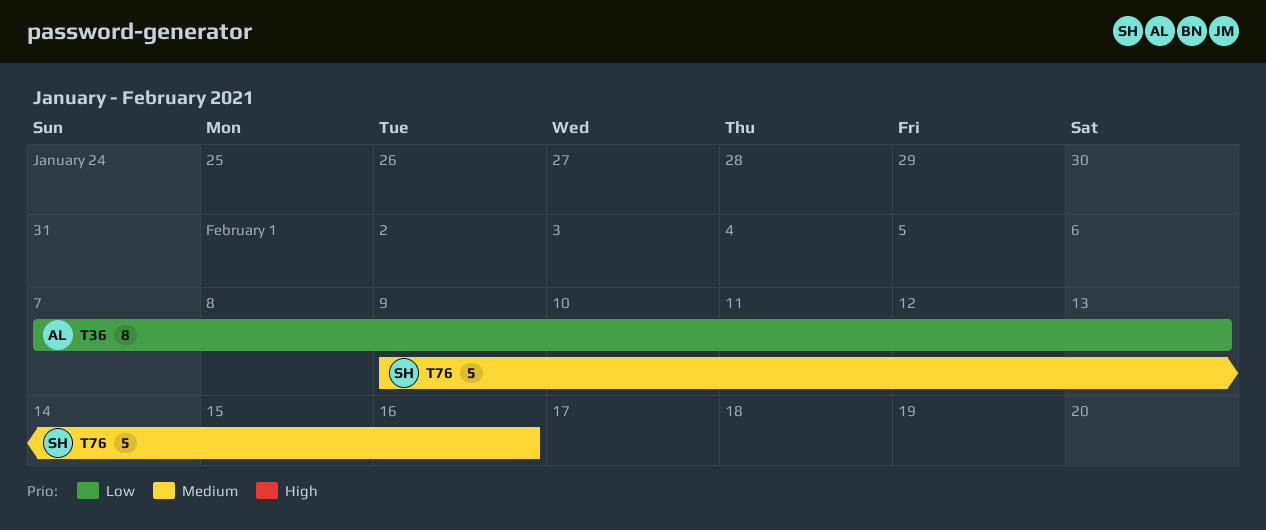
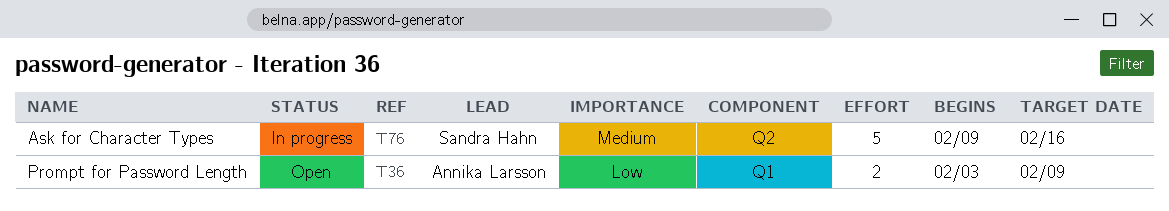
T36, estimate: 8 -> 2
T36, start: Feb 7 -> Feb 3
T36, due: Feb 13 -> Feb 9

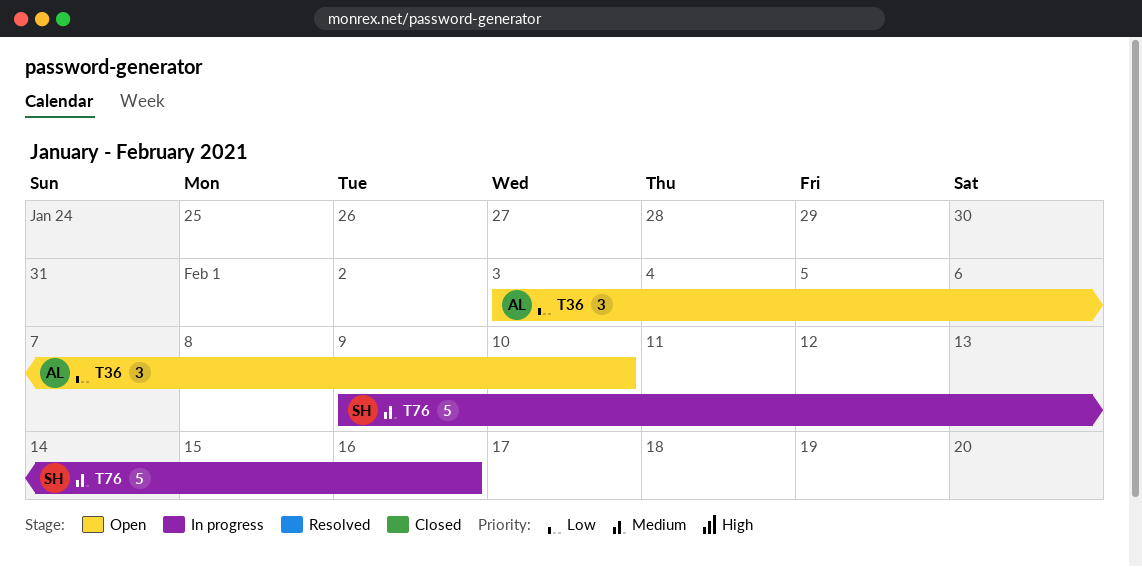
T36, estimate: 2 -> 3
T36, due: Feb 9 -> Feb 10

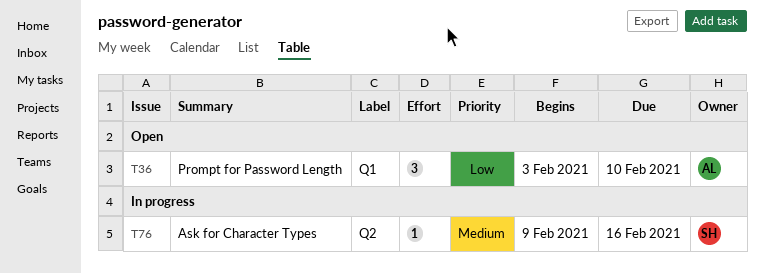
T76, estimate: 5 -> 1

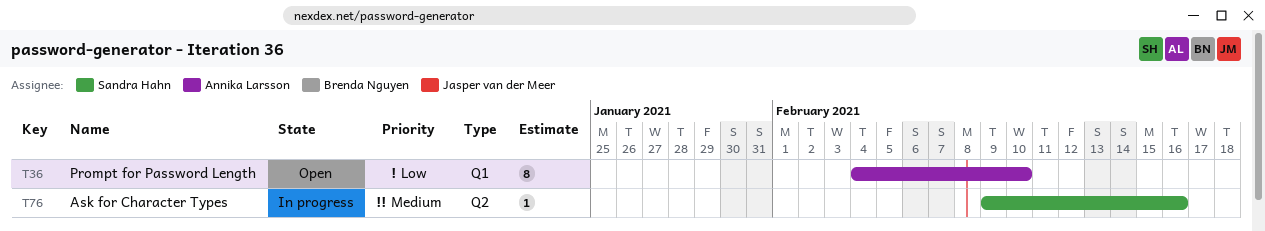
T36, estimate: 3 -> 8
T36, start: Feb 3 -> Feb 4

